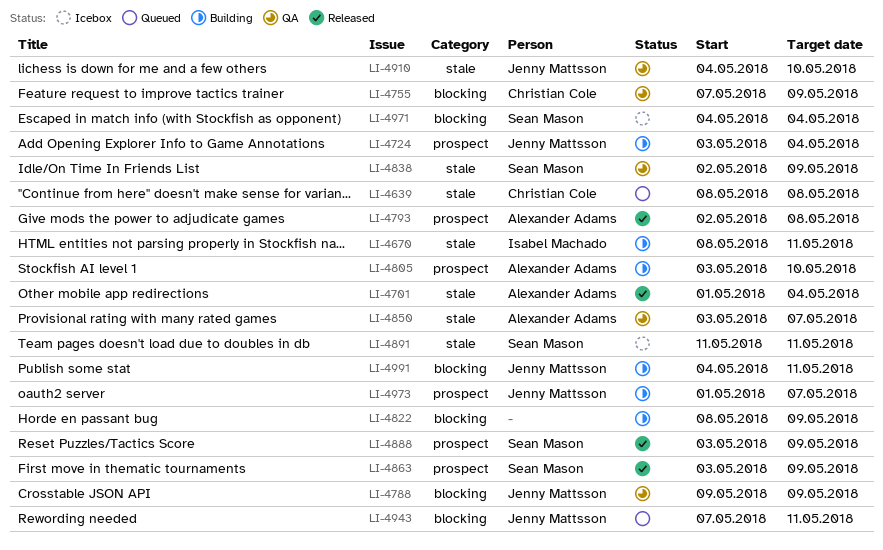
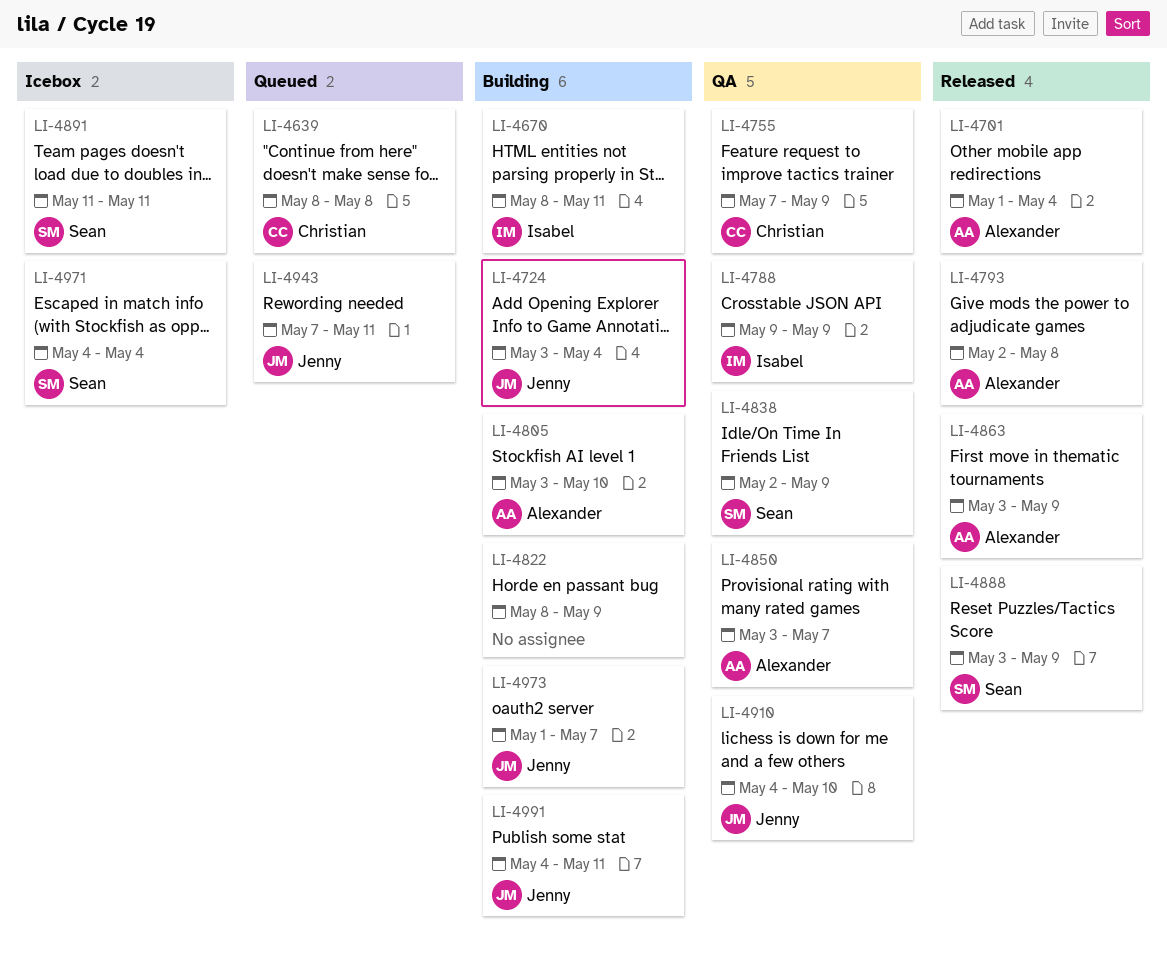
LI-4788, owner: Jenny Mattsson -> Isabel Machado
LI-4863, owner: Sean Mason -> Alexander Adams

